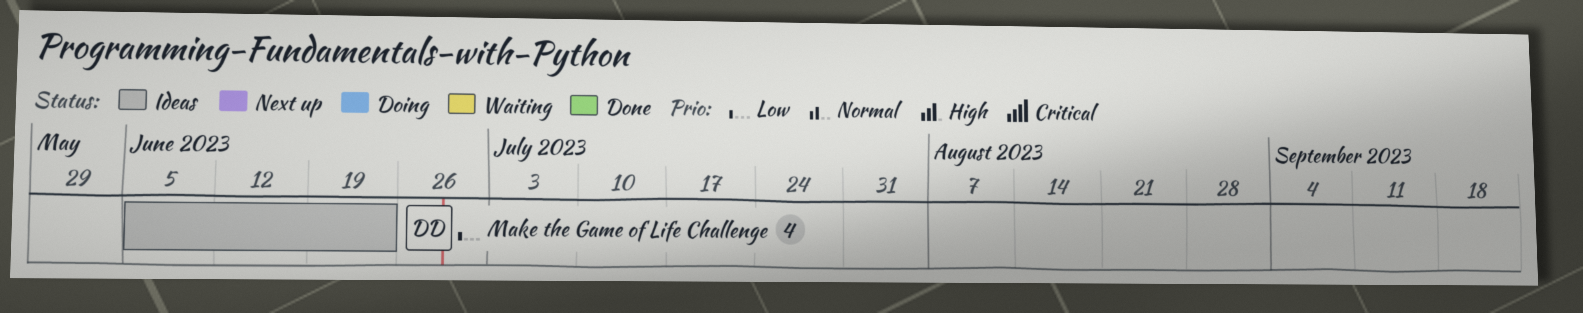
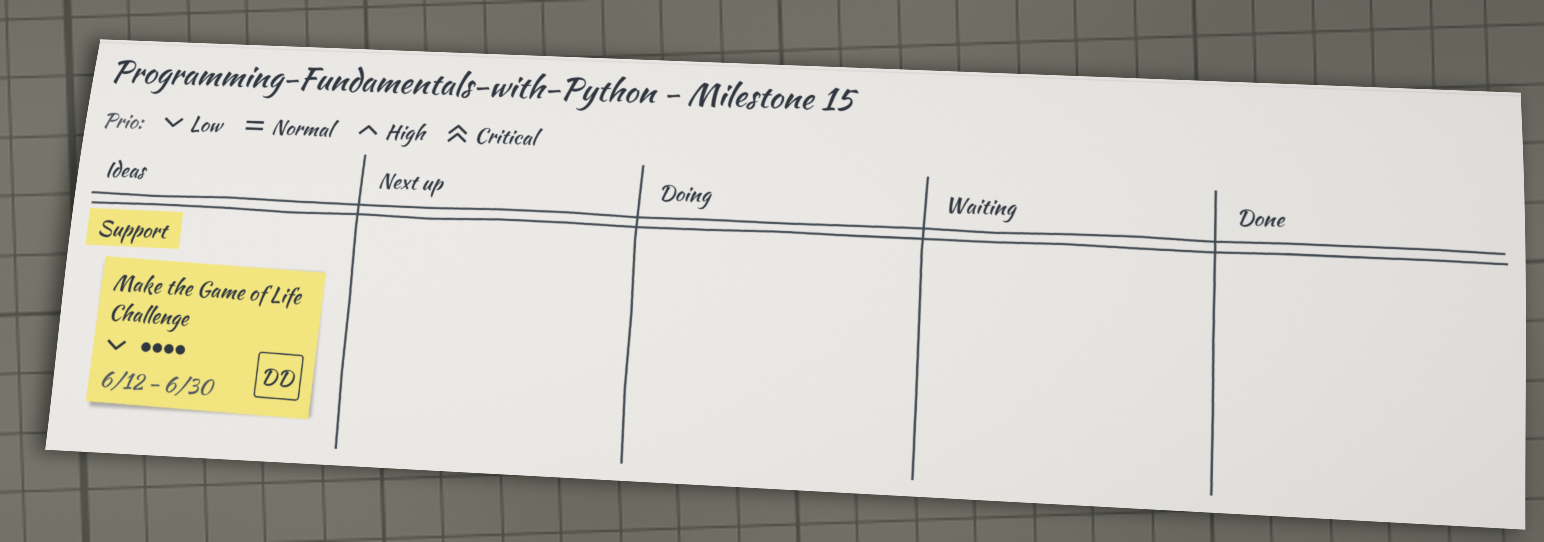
Make the Game of Life Challenge, start: Jun 5 -> Jun 12
Make the Game of Life Challenge, due: Jun 23 -> Jun 30

